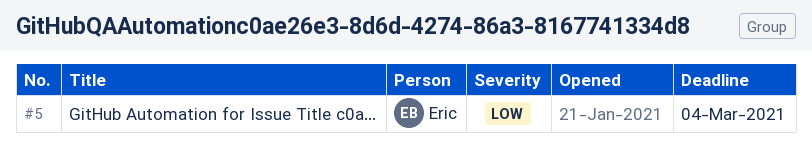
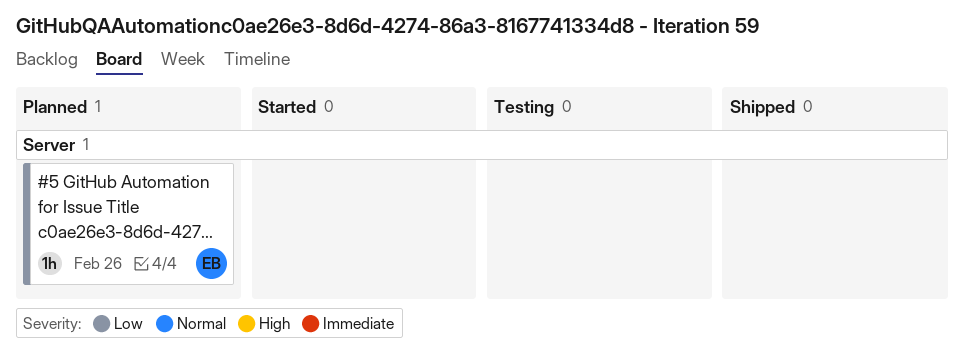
#5, due: Mar 4 -> Feb 26

